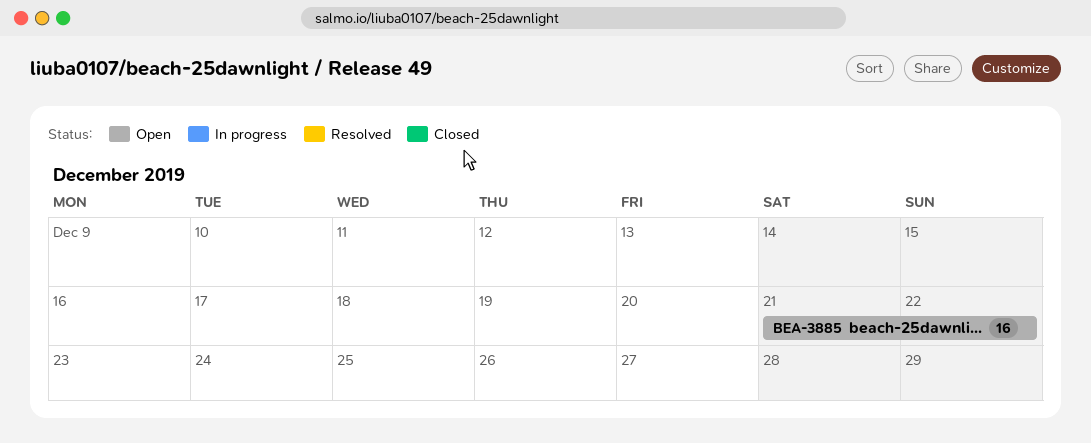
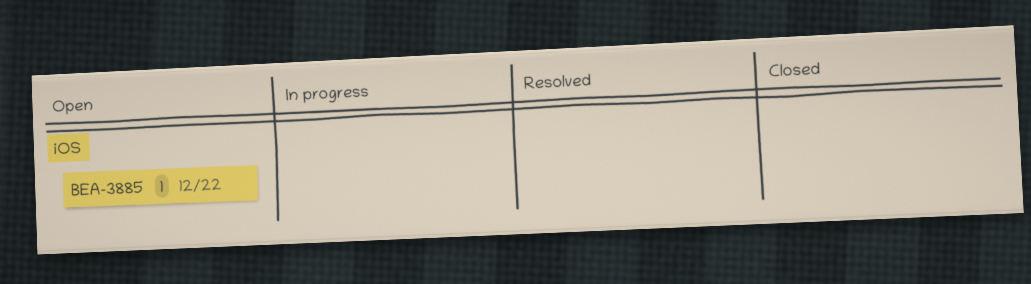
BEA-3885, estimate: 16 -> 1

